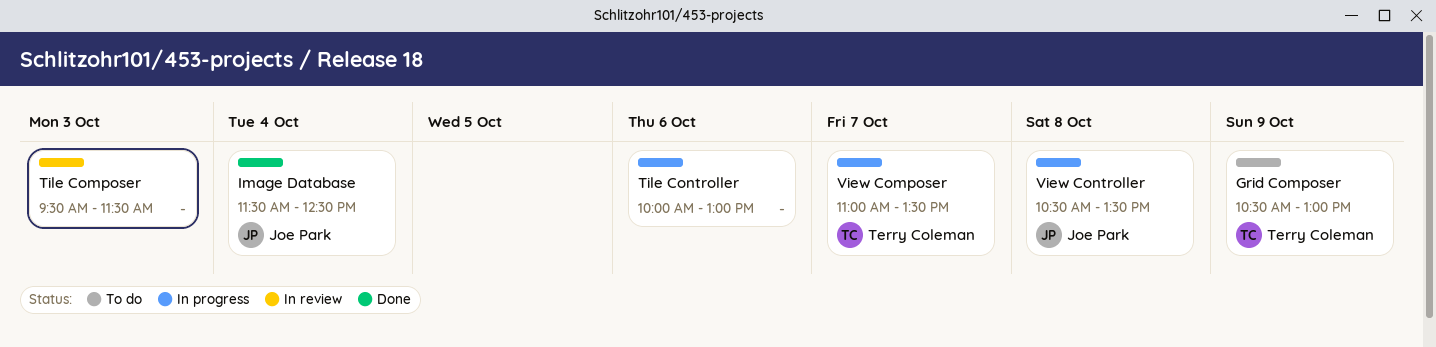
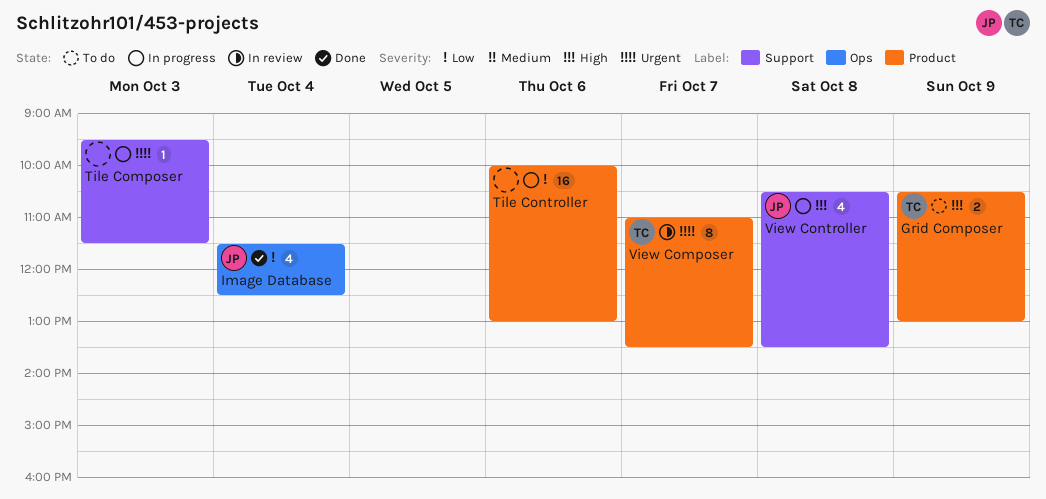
Tile Composer, status: In review -> In progress
View Composer, status: In progress -> In review

